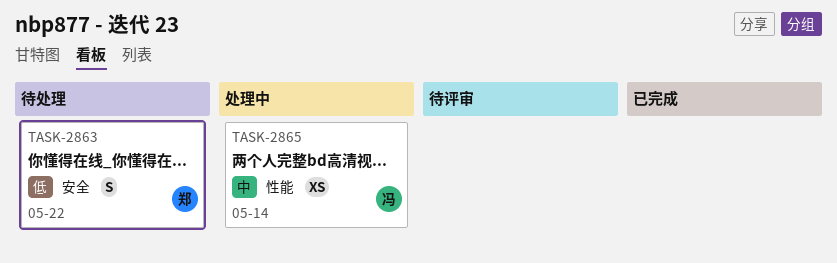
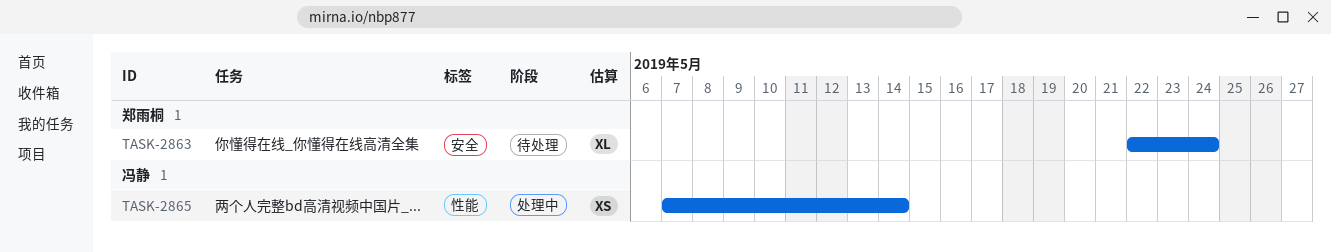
TASK-2863, estimate: S -> XL
TASK-2863, due: May 22 -> May 24

